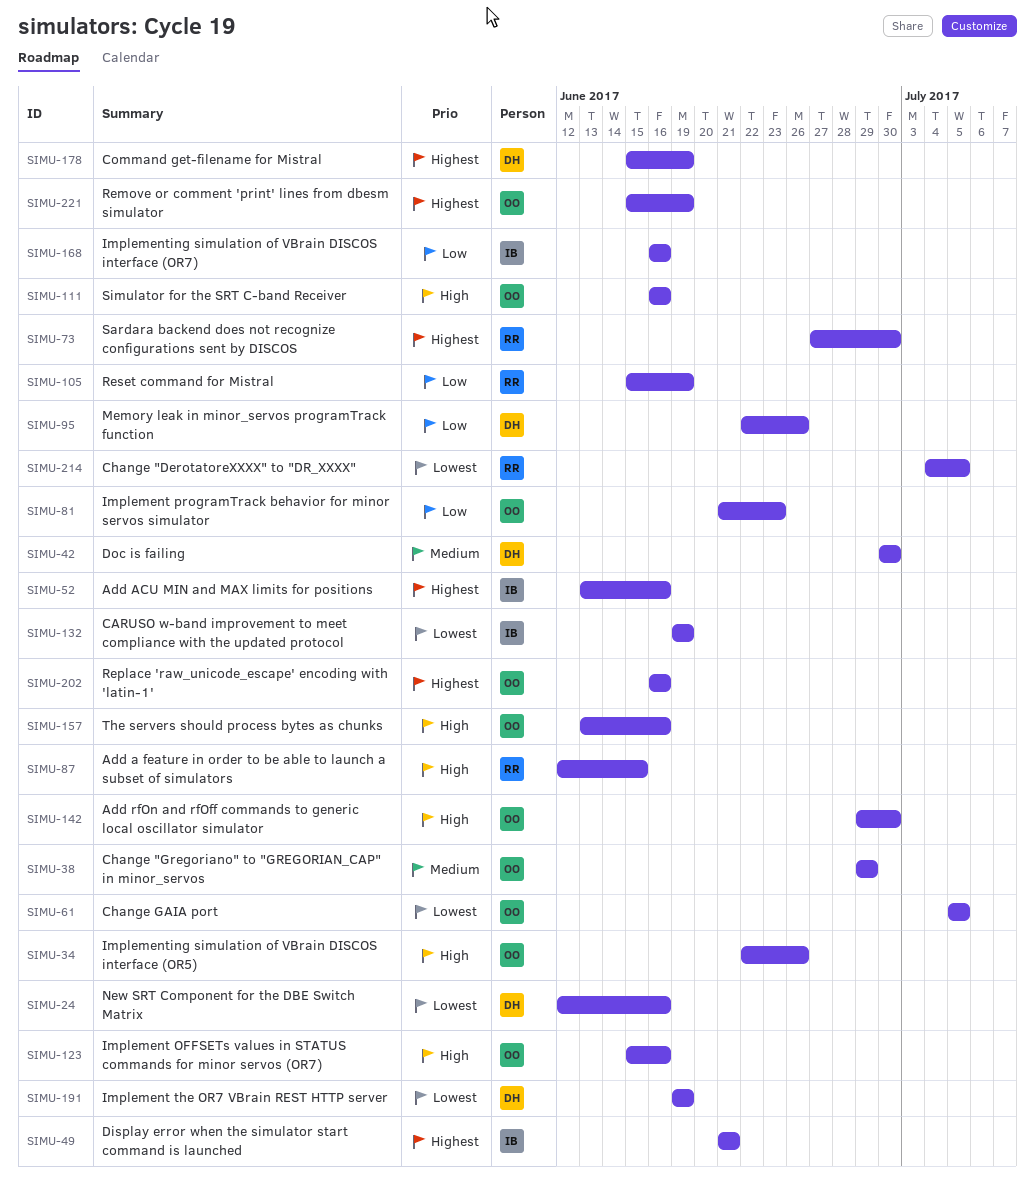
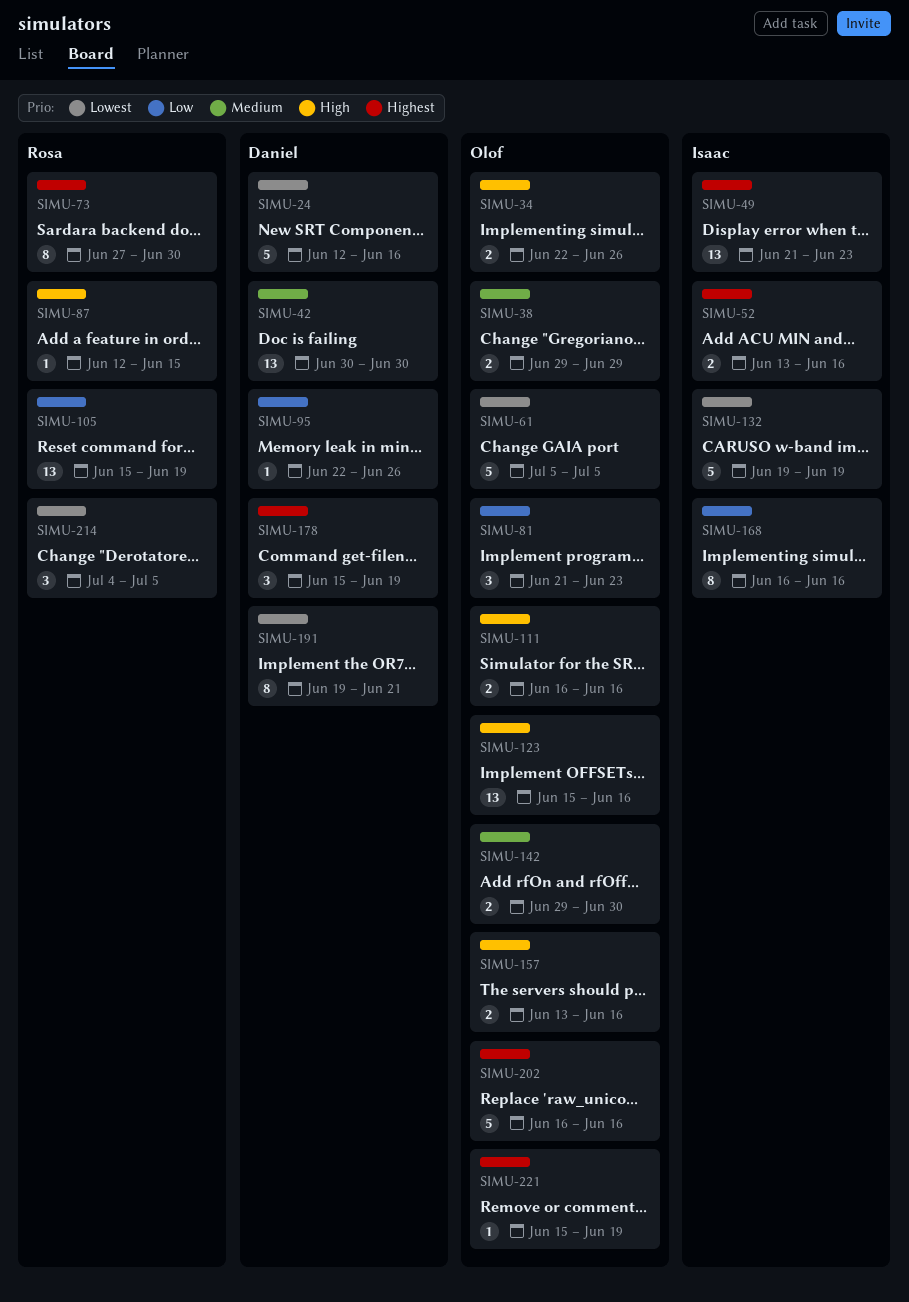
SIMU-49, due: Jun 21 -> Jun 23
SIMU-142, priority: High -> Medium
SIMU-191, due: Jun 19 -> Jun 21

